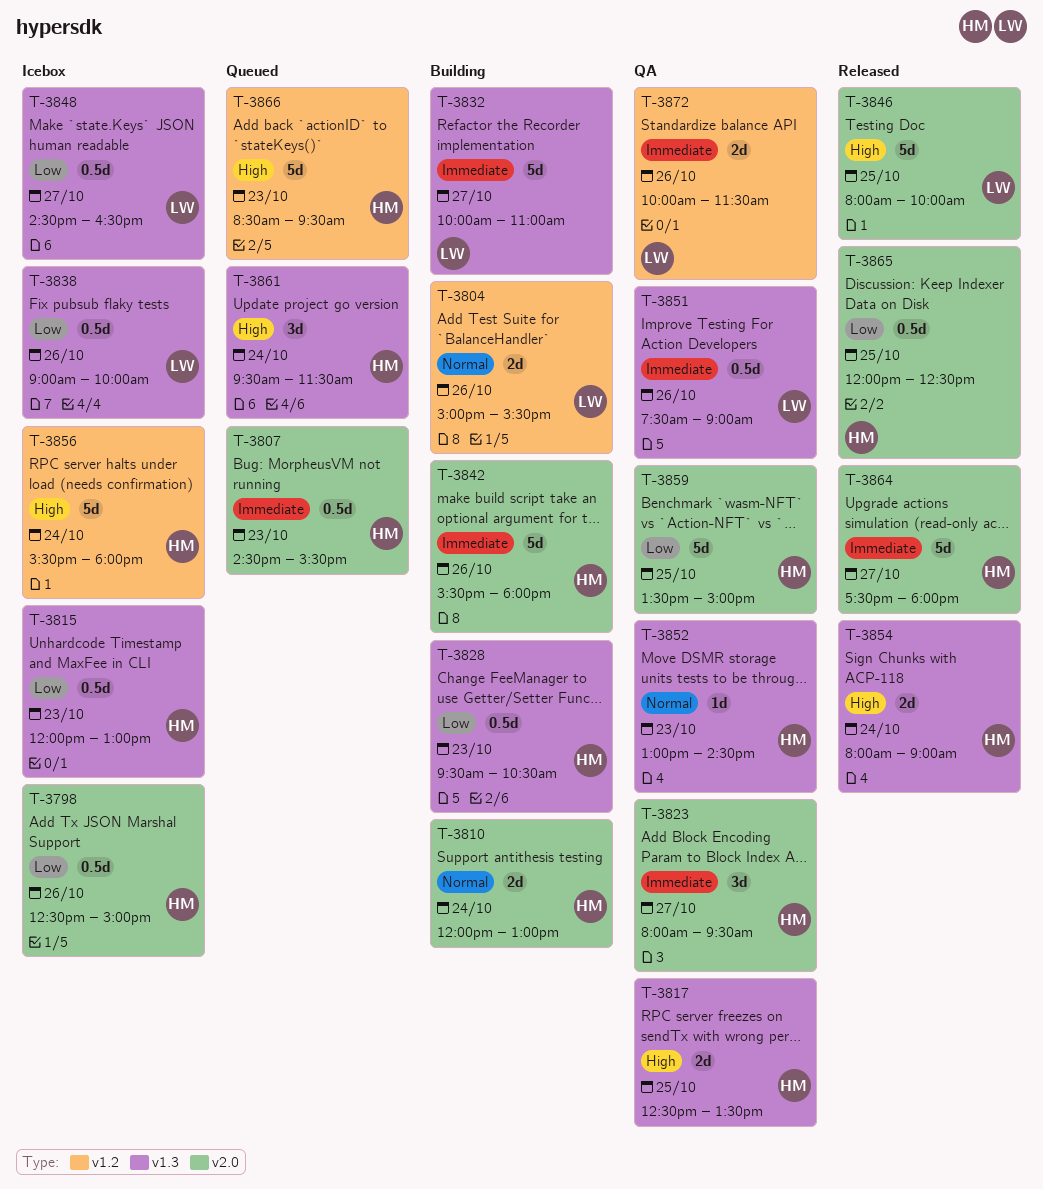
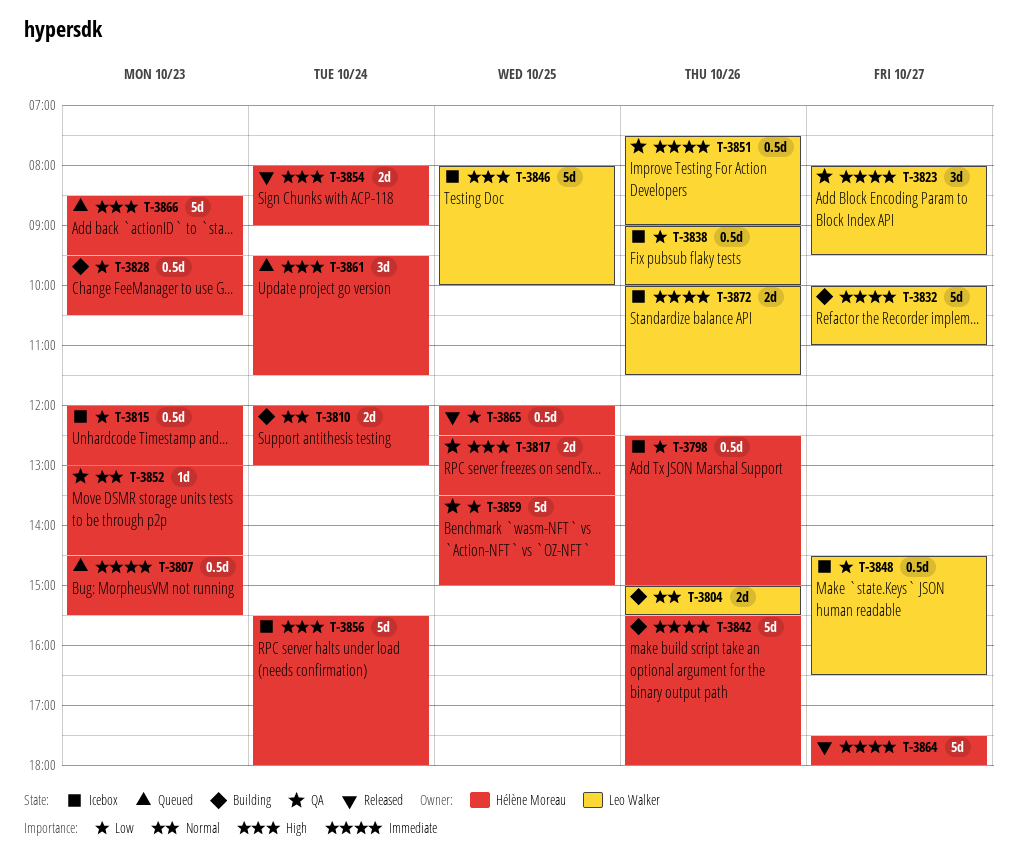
T-3823, owner: Hélène Moreau -> Leo Walker
T-3846, status: Released -> Icebox
T-3872, status: QA -> Icebox

